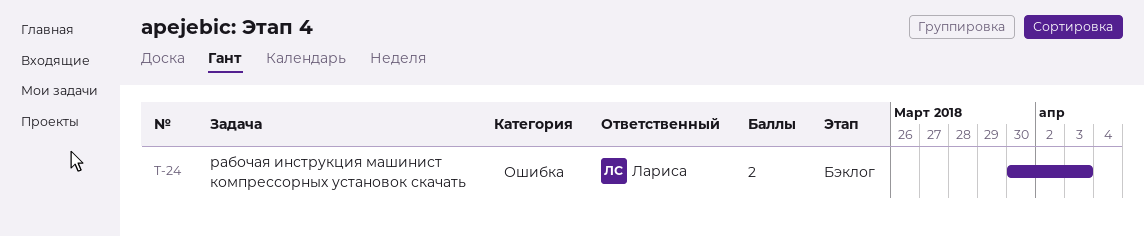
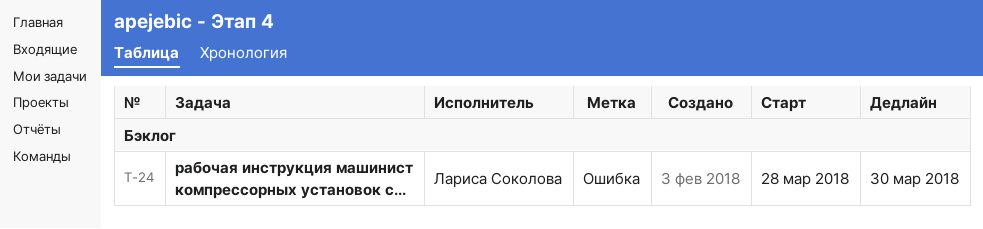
T-24, start: Mar 30 -> Mar 28
T-24, due: Apr 3 -> Mar 30

